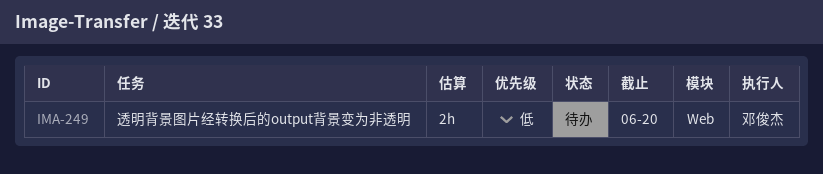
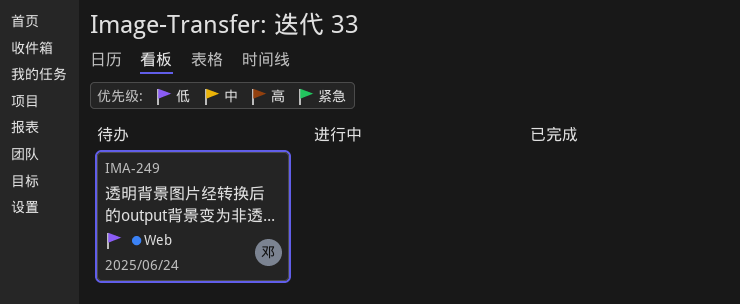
IMA-249, due: Jun 20 -> Jun 24

